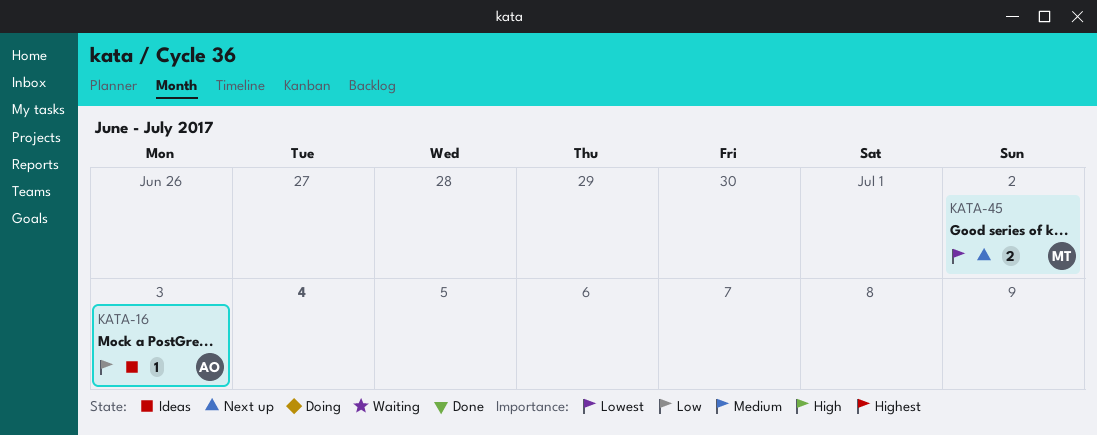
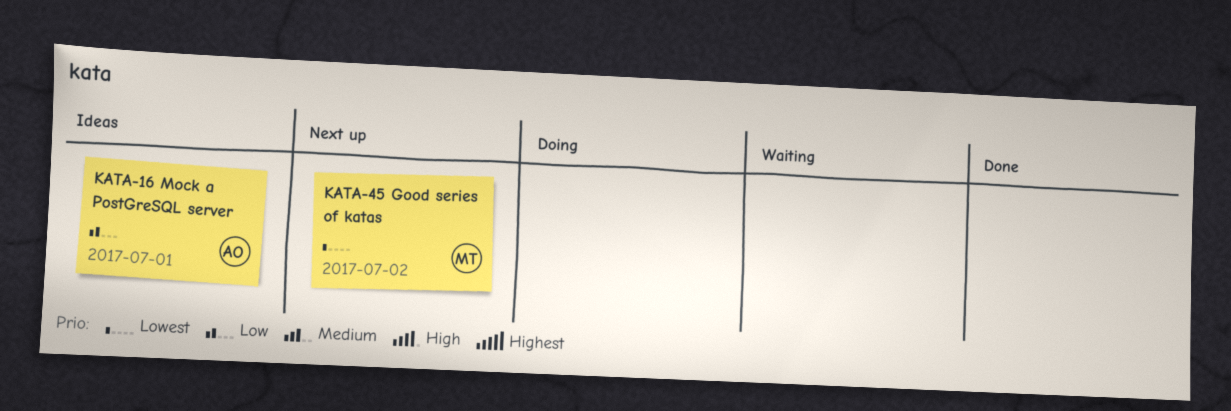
KATA-16, due: Jul 3 -> Jul 1

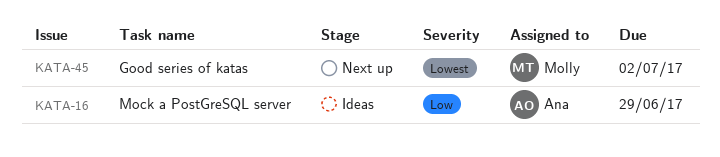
KATA-16, due: Jul 1 -> Jun 29

